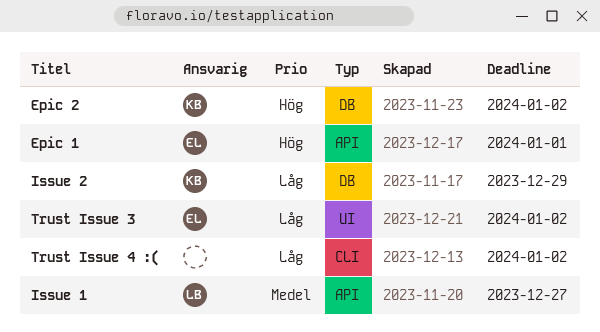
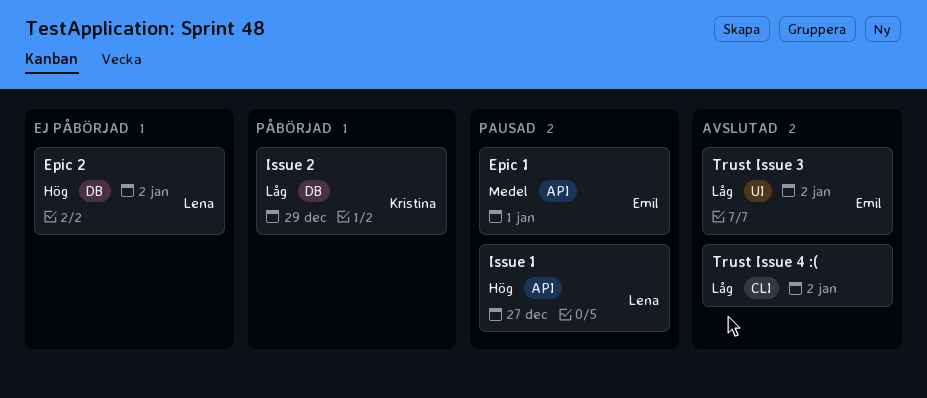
Epic 1, priority: Hög -> Medel
Epic 2, owner: Kristina -> Lena
Issue 1, priority: Medel -> Hög

